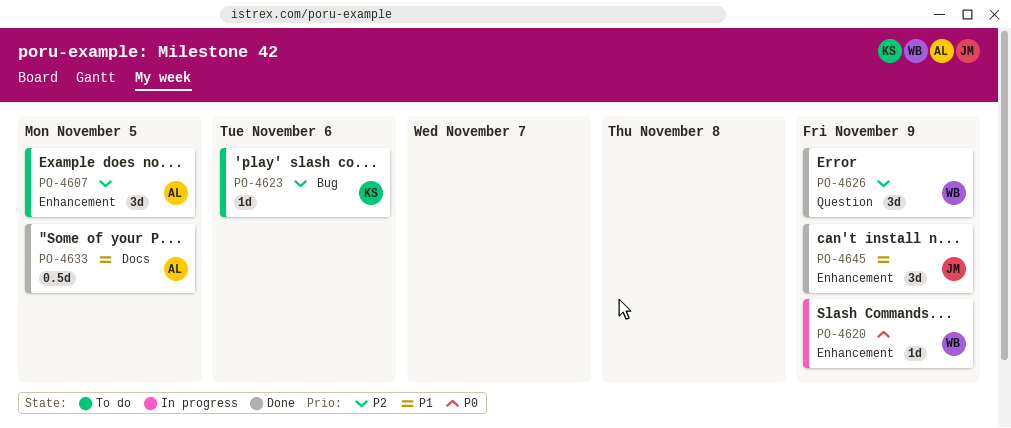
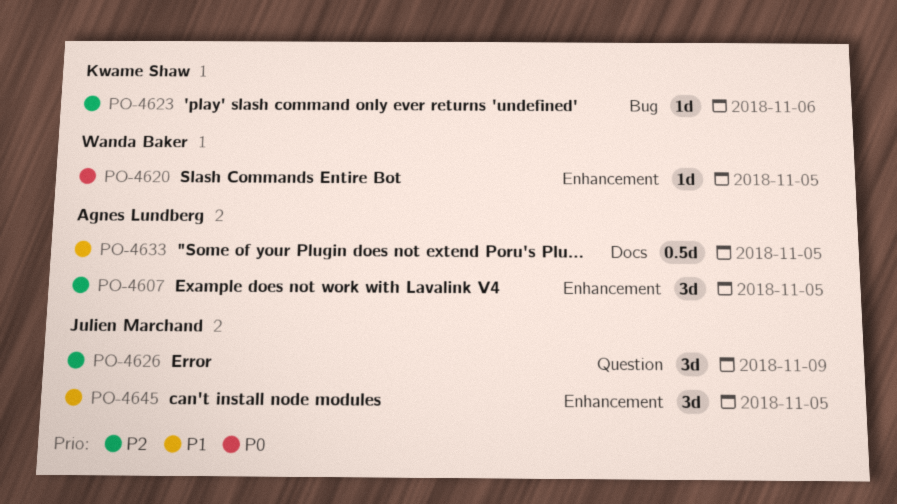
PO-4620, due: Nov 9 -> Nov 5
PO-4626, owner: Wanda Baker -> Julien Marchand
PO-4645, due: Nov 9 -> Nov 5

